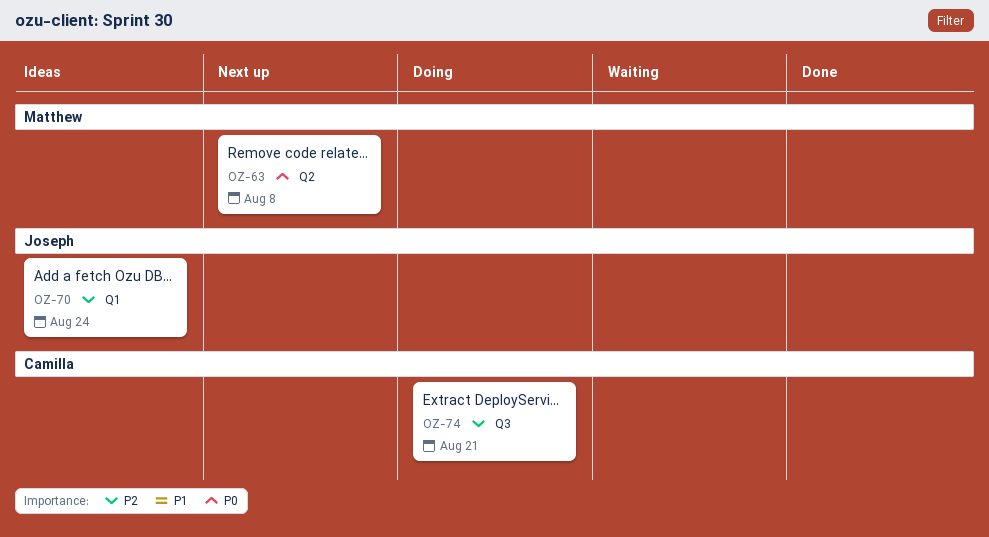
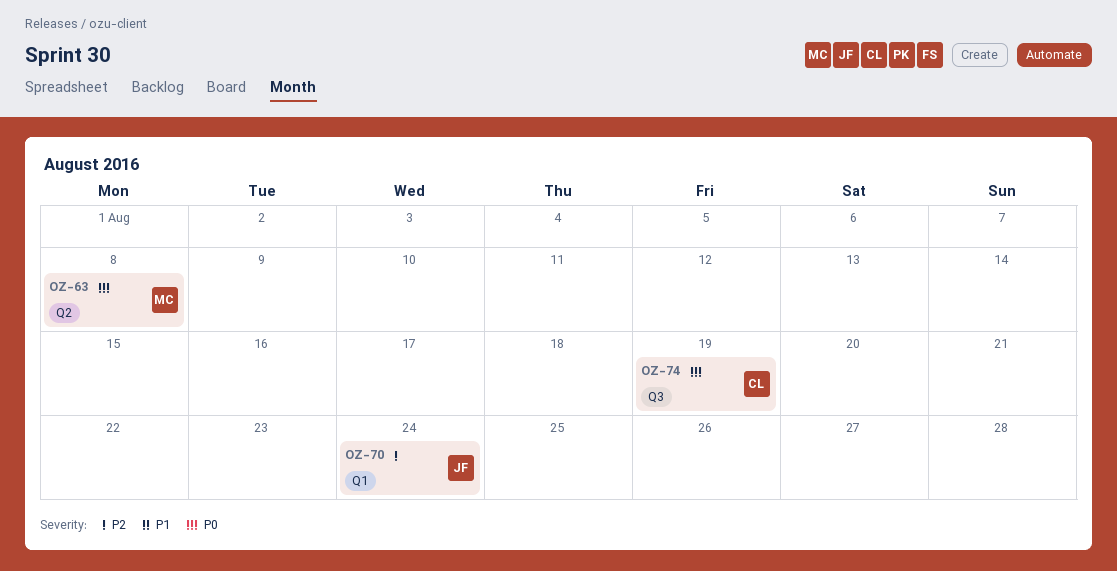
OZ-74, priority: P2 -> P0
OZ-74, due: Aug 21 -> Aug 19

